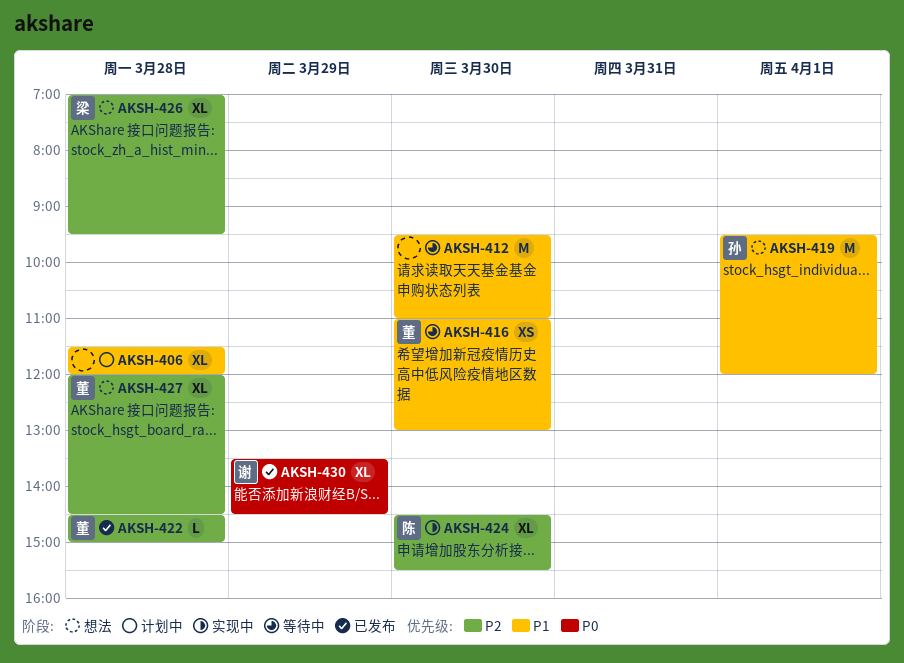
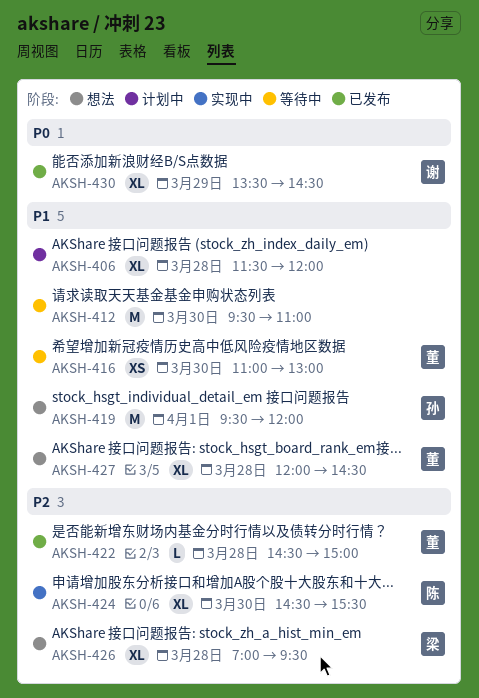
AKSH-427, priority: P2 -> P1

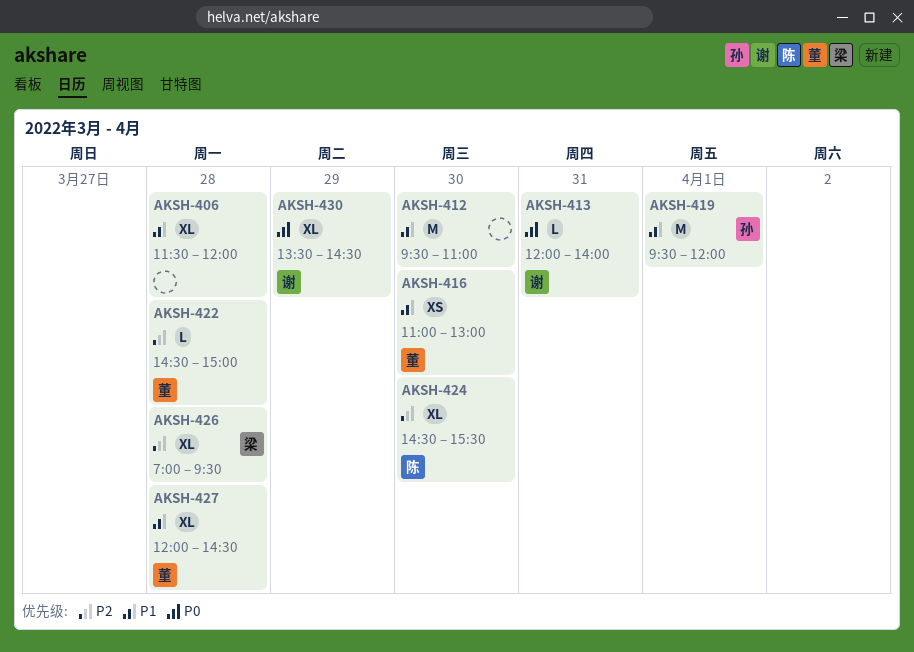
AKSH-413: none -> present

